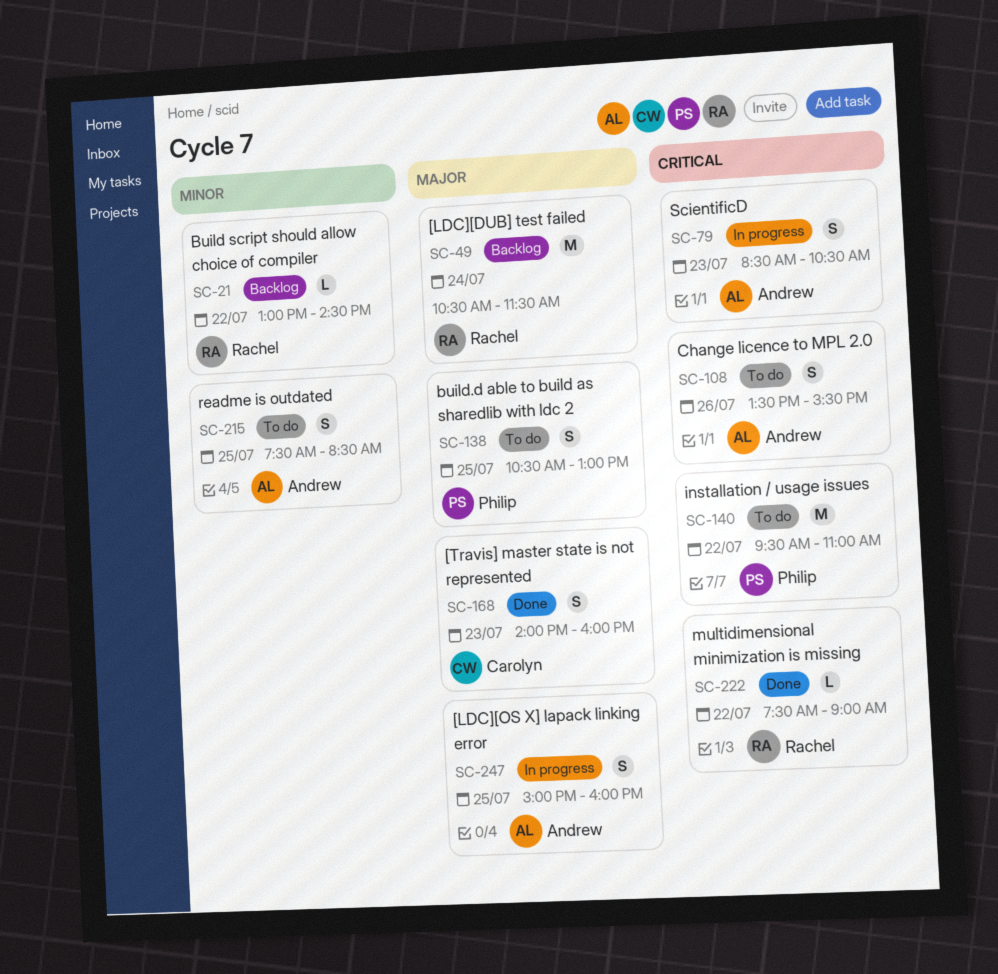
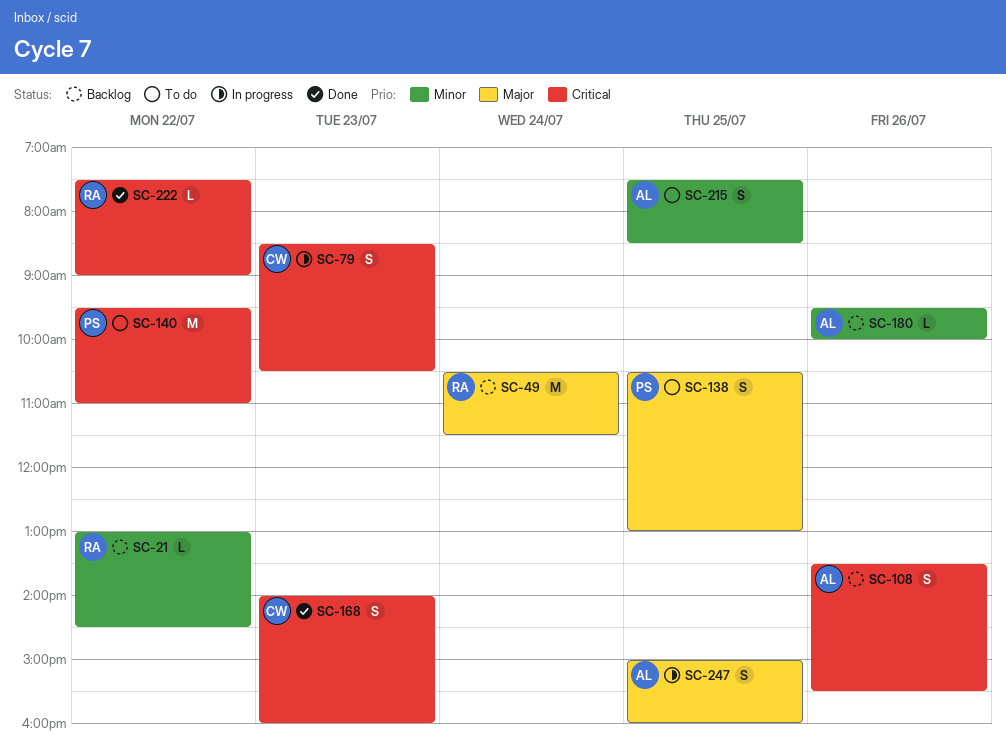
SC-79, owner: Andrew -> Carolyn
SC-108, status: To do -> Backlog
SC-168, priority: Major -> Critical
SC-180: none -> present

